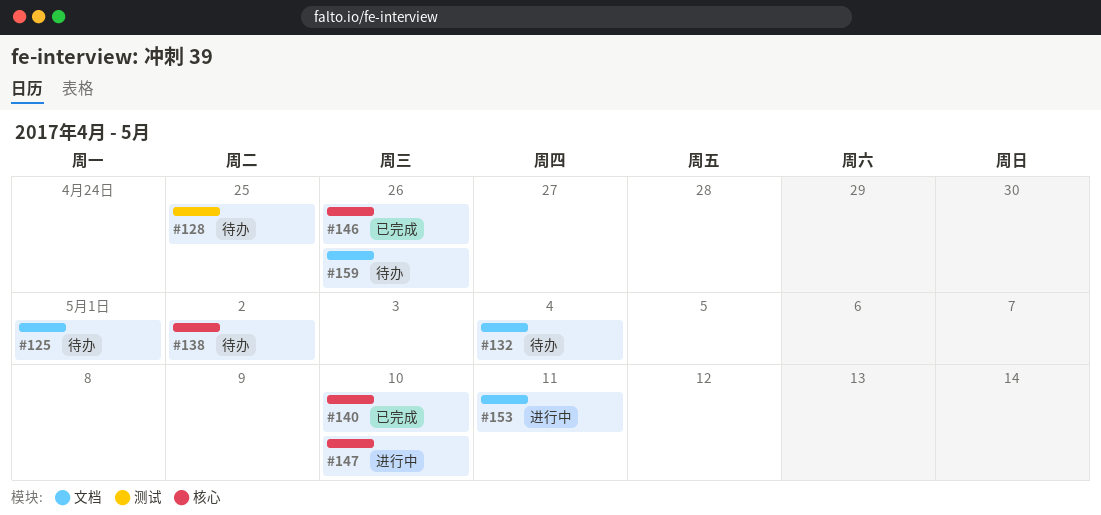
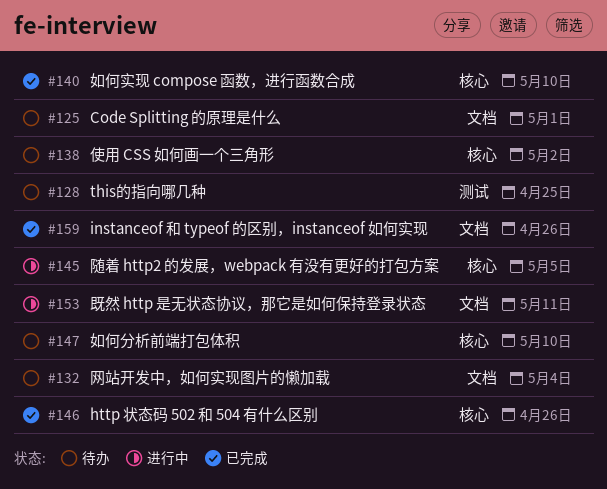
#145: none -> present
#147, status: 进行中 -> 待办
#159, status: 待办 -> 已完成

